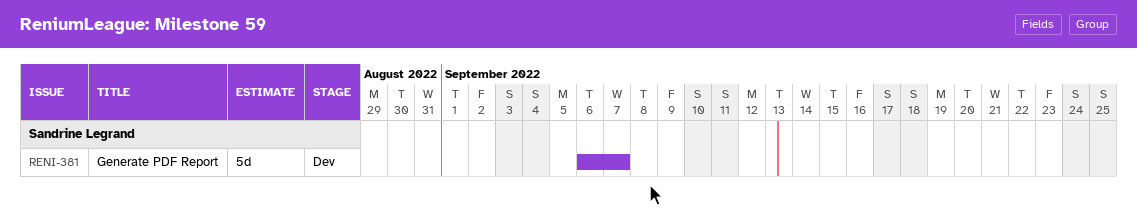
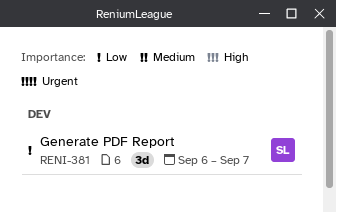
RENI-381, estimate: 5d -> 3d

